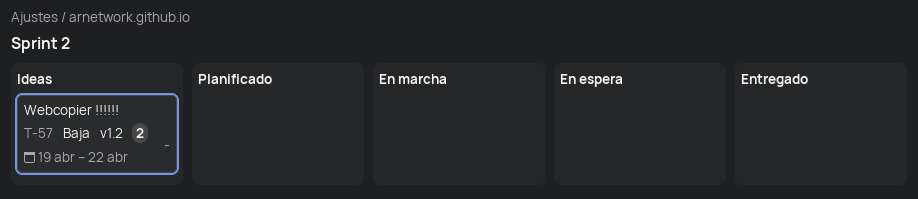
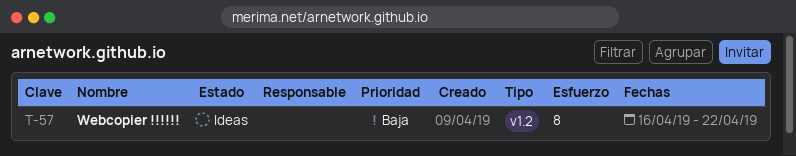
T-57, estimate: 2 -> 8
T-57, start: Apr 19 -> Apr 16

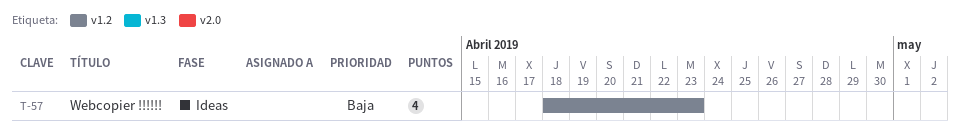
T-57, estimate: 8 -> 4
T-57, start: Apr 16 -> Apr 18
T-57, due: Apr 22 -> Apr 23

